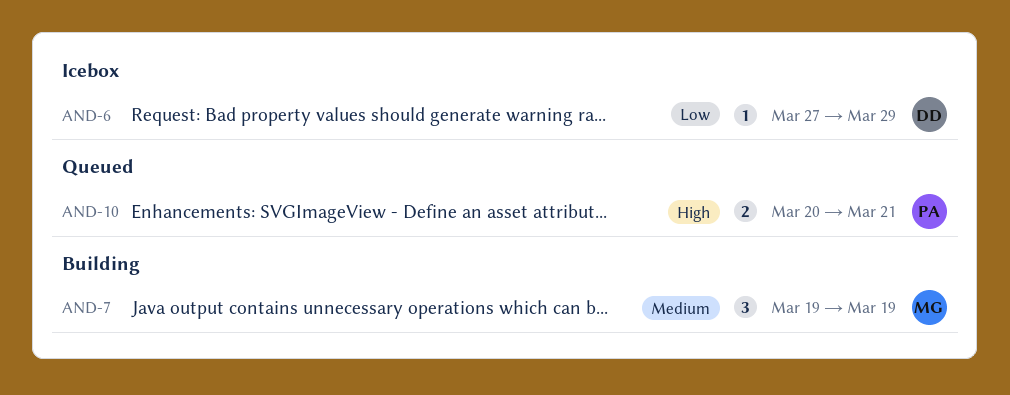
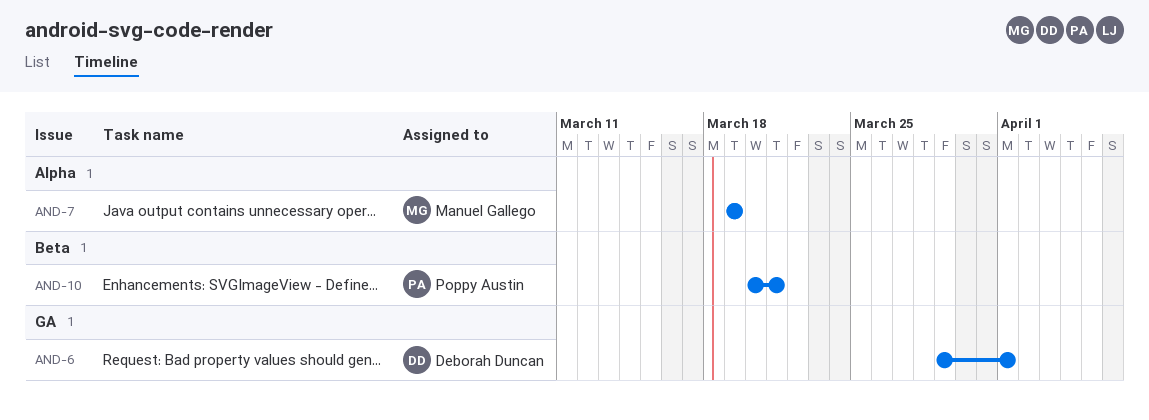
AND-6, start: Mar 27 -> Mar 29
AND-6, due: Mar 29 -> Apr 1

